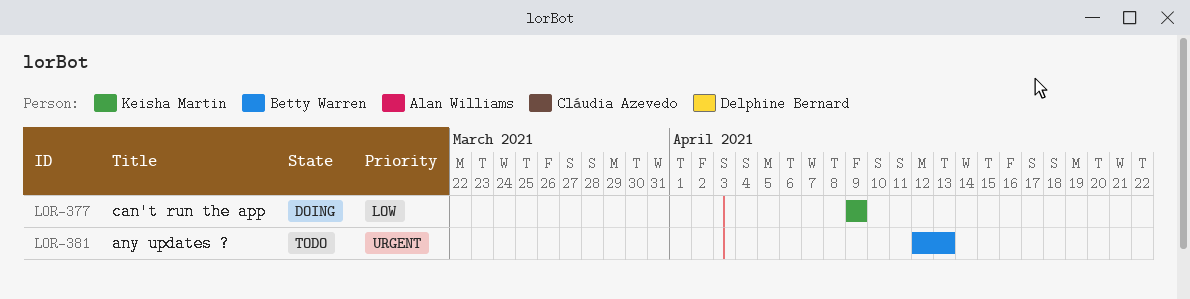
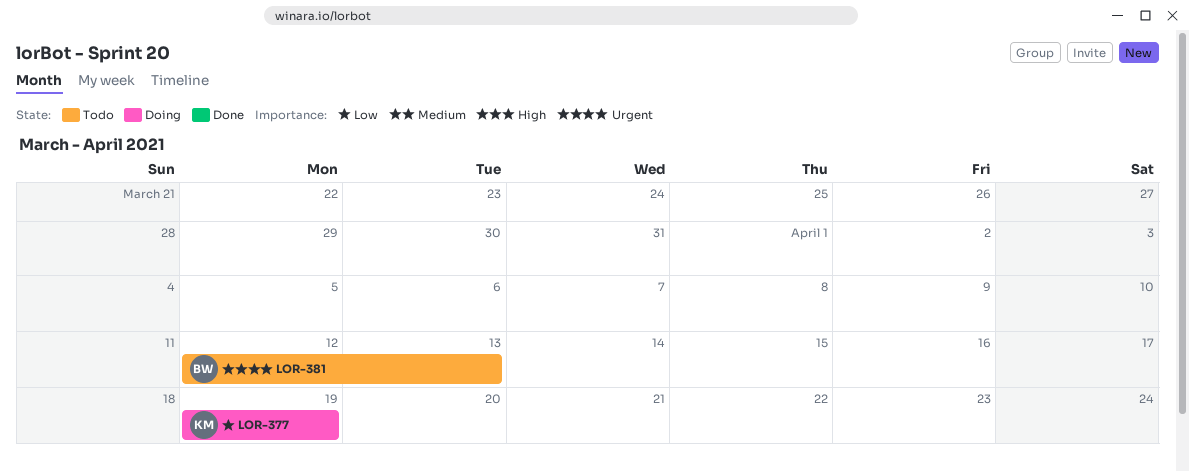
LOR-377, start: Apr 9 -> Apr 19
LOR-377, due: Apr 9 -> Apr 19

